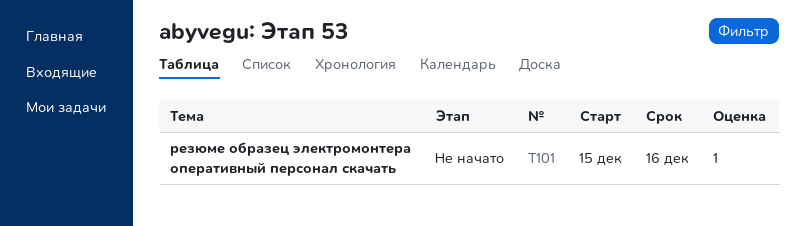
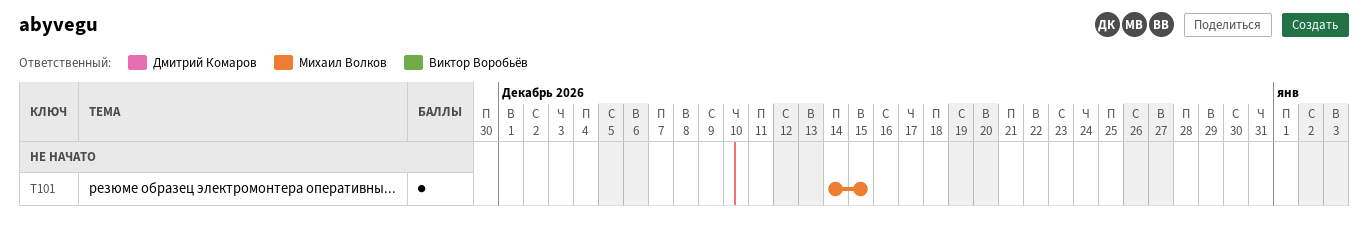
T101, start: Dec 15 -> Dec 14
T101, due: Dec 16 -> Dec 15

